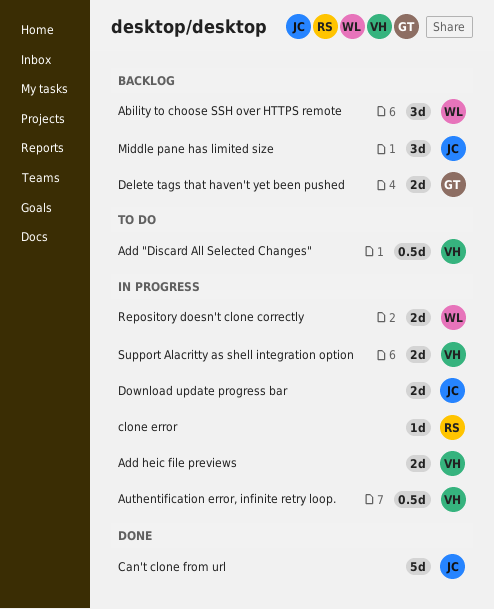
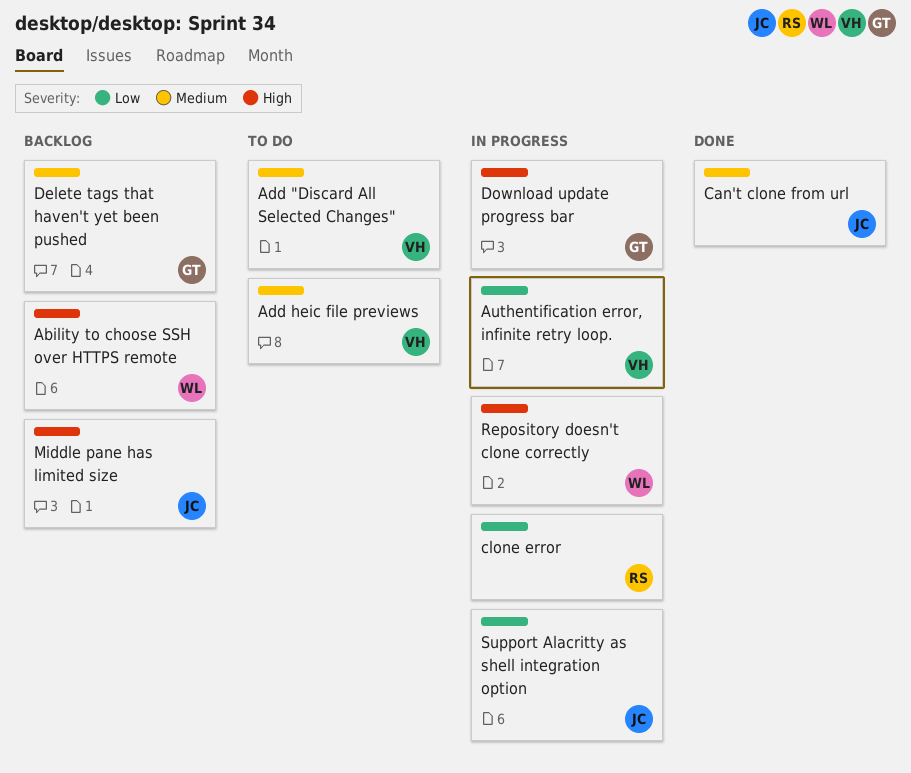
Add heic file previews, status: In progress -> To do
Download update progress bar, owner: JC -> GT
Support Alacritty as shell integration option, owner: VH -> JC

